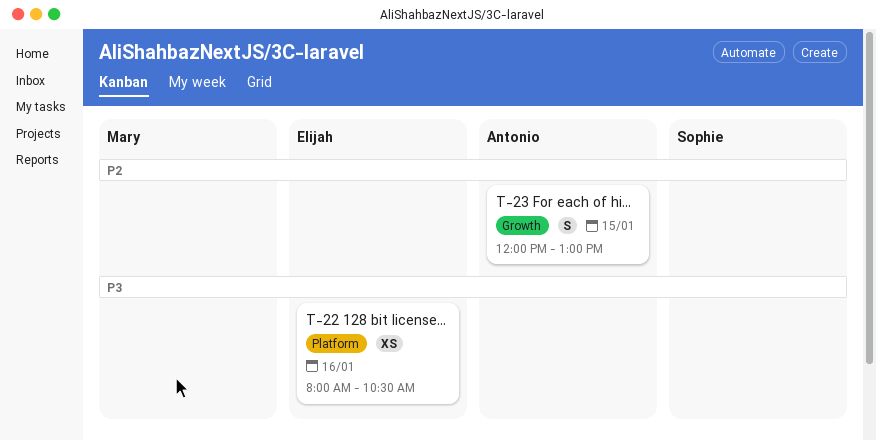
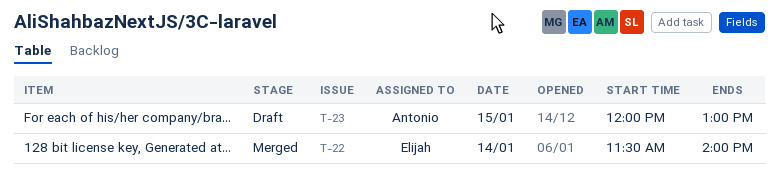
T-22, day: Jan 16 -> Jan 14
T-22, begins: 08:00 -> 11:30
T-22, ends: 10:30 -> 14:00

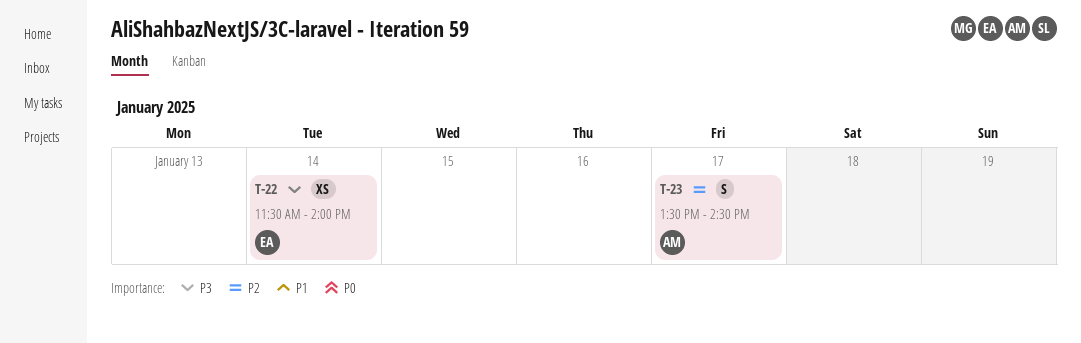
T-23, day: Jan 15 -> Jan 17
T-23, begins: 12:00 -> 13:30
T-23, ends: 13:00 -> 14:30

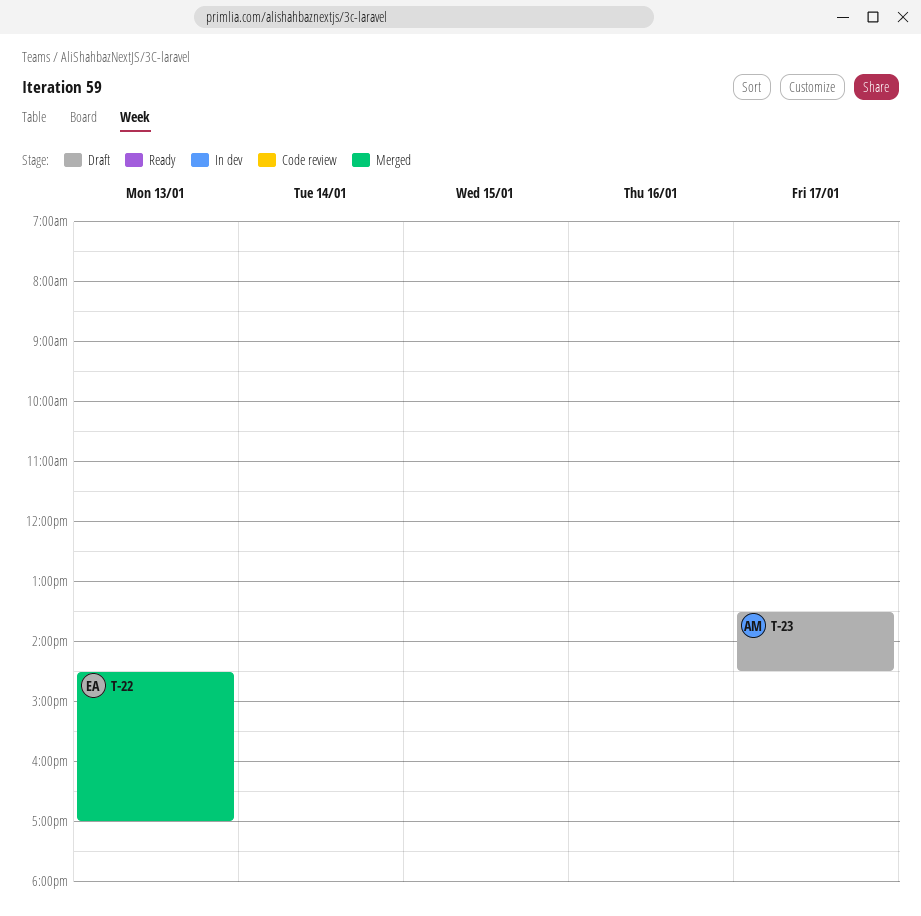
T-22, day: Jan 14 -> Jan 13
T-22, begins: 11:30 -> 14:30
T-22, ends: 14:00 -> 17:00

